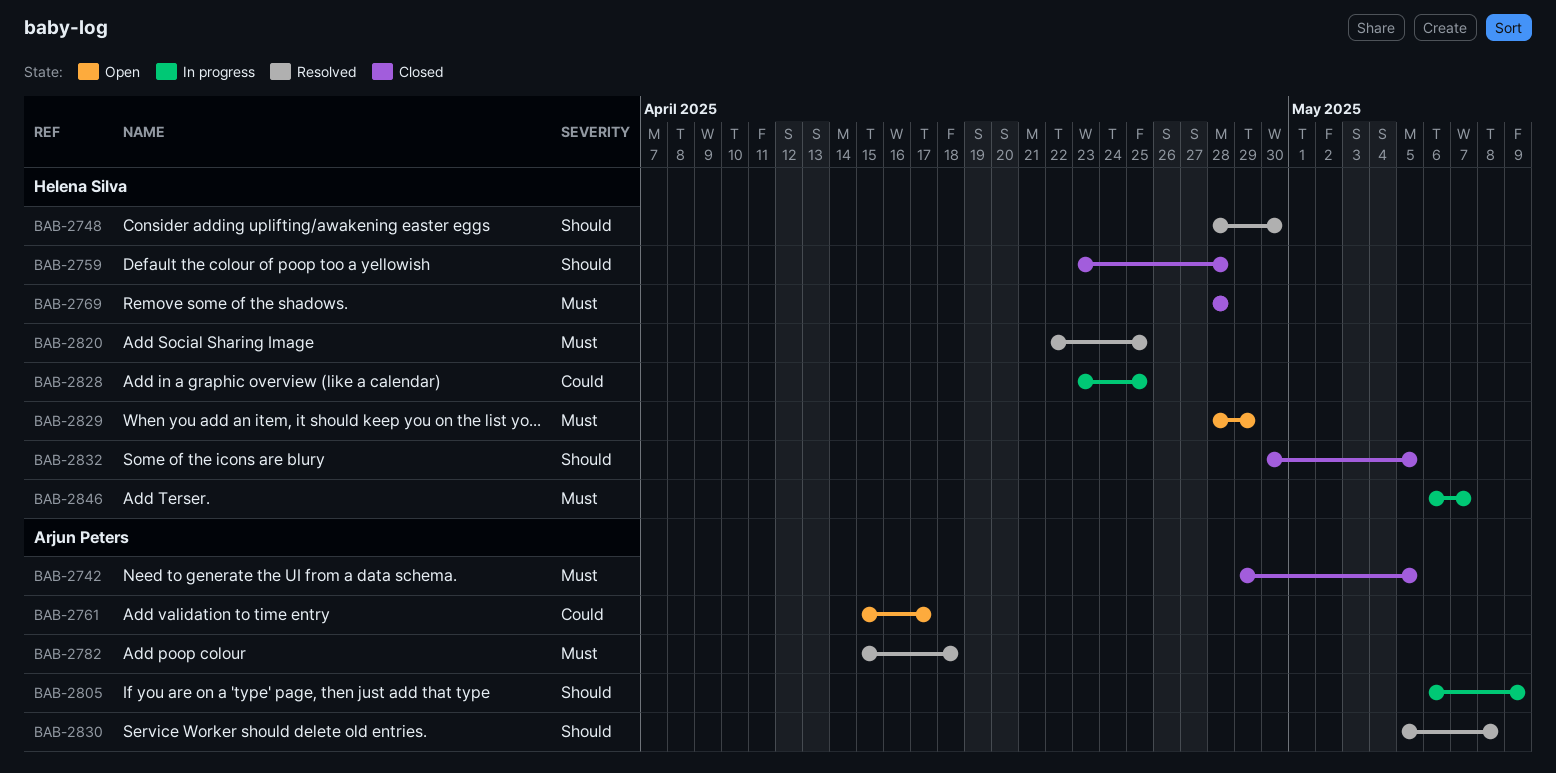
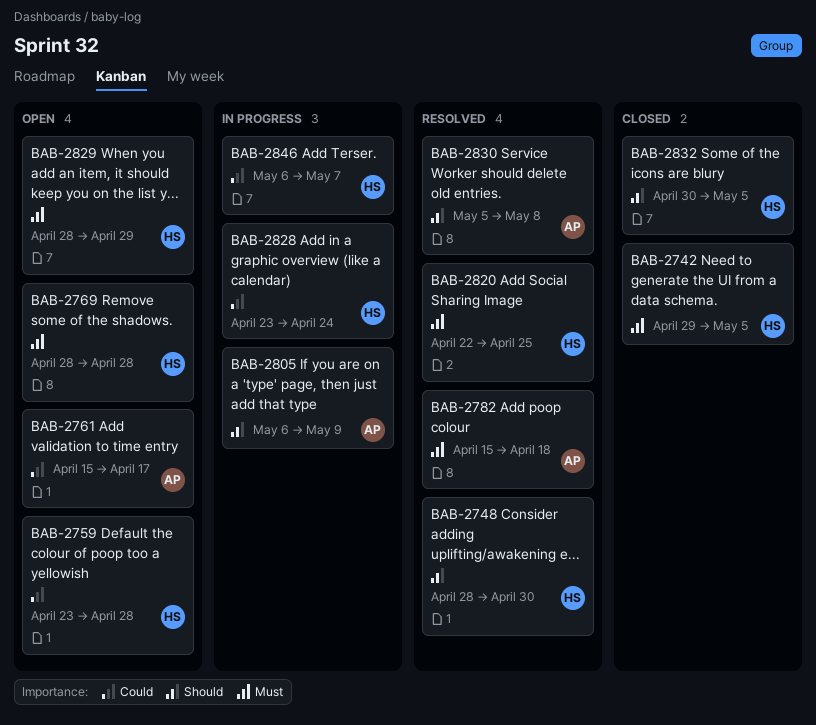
BAB-2742, owner: Arjun Peters -> Helena Silva
BAB-2759, status: Closed -> Open
BAB-2759, priority: Should -> Could
BAB-2769, status: Closed -> Open
BAB-2828, due: Apr 25 -> Apr 24
BAB-2846, priority: Must -> Could

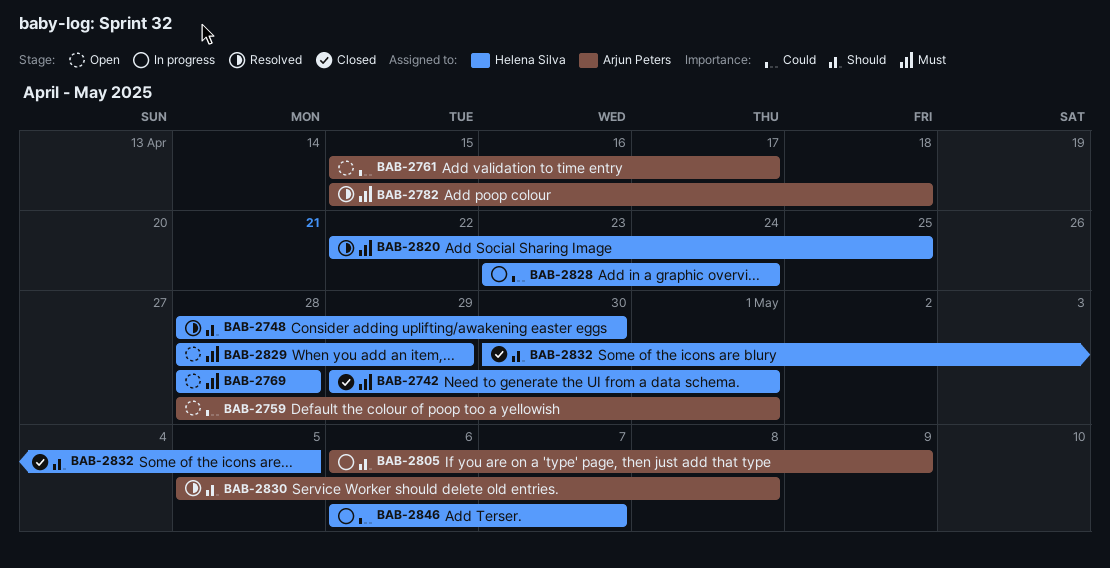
BAB-2742, due: May 5 -> May 1
BAB-2759, owner: Helena Silva -> Arjun Peters
BAB-2759, start: Apr 23 -> Apr 28
BAB-2759, due: Apr 28 -> May 1

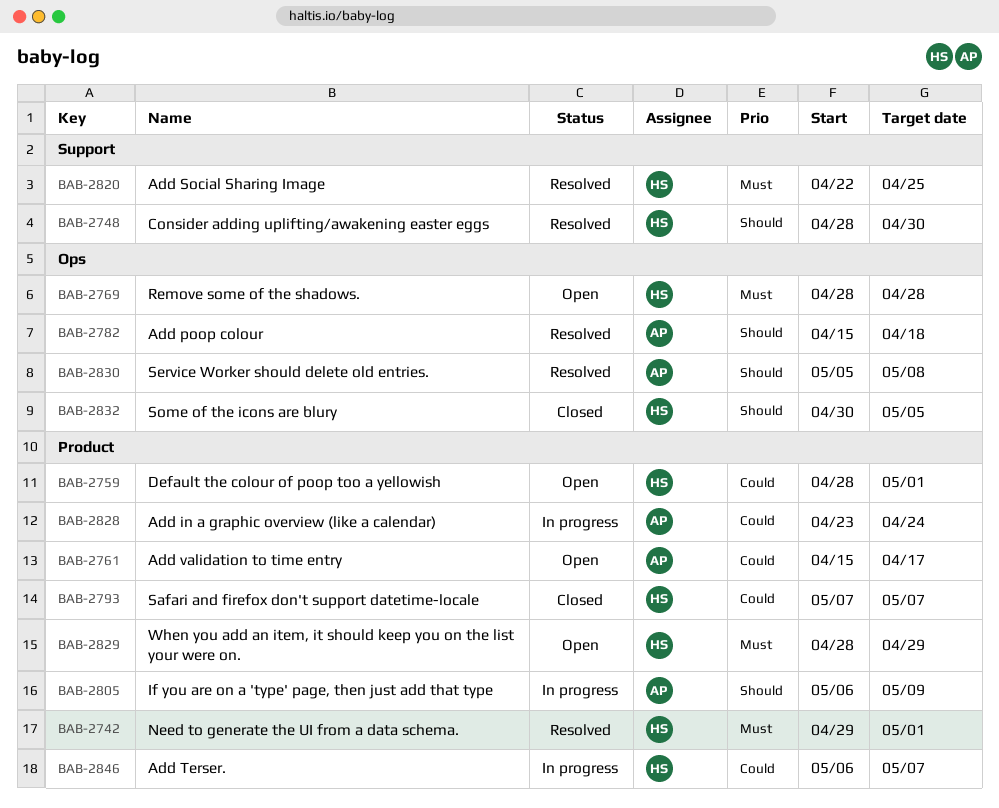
BAB-2742, status: Closed -> Resolved
BAB-2759, owner: Arjun Peters -> Helena Silva
BAB-2782, priority: Must -> Should
BAB-2793: none -> present
BAB-2828, owner: Helena Silva -> Arjun Peters

